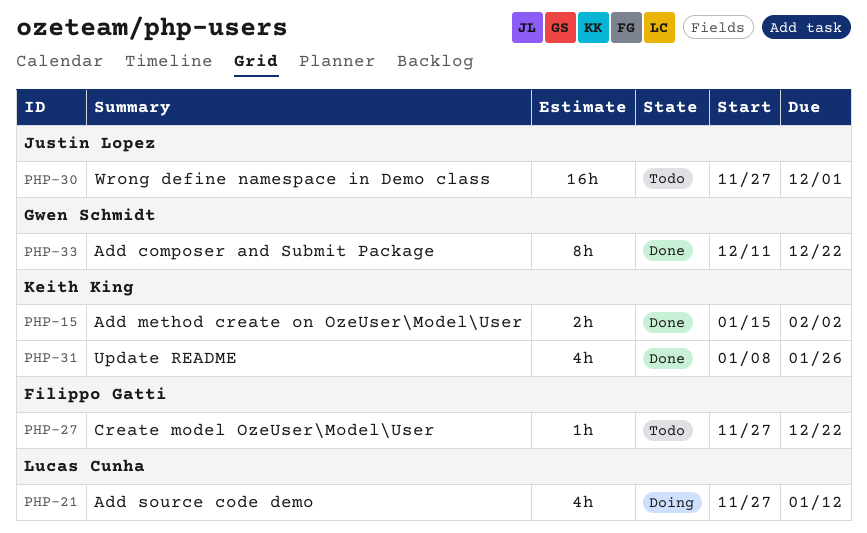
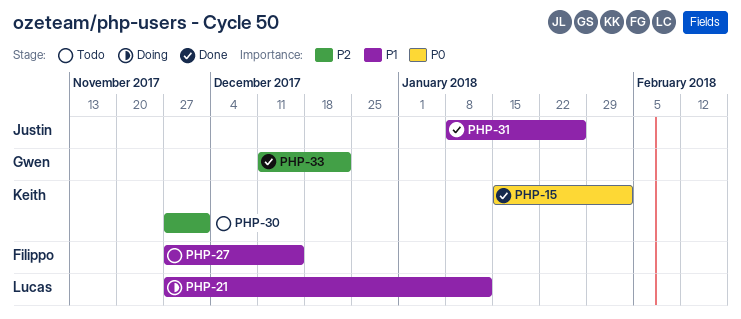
PHP-27, due: Dec 22 -> Dec 15
PHP-30, owner: Justin Lopez -> Keith King
PHP-31, owner: Keith King -> Justin Lopez

